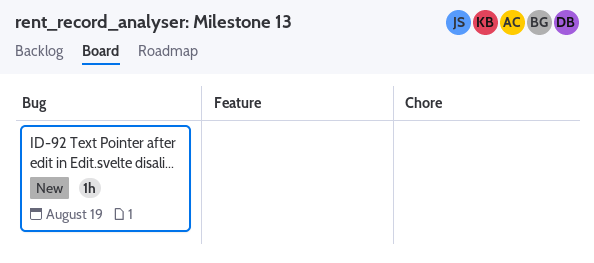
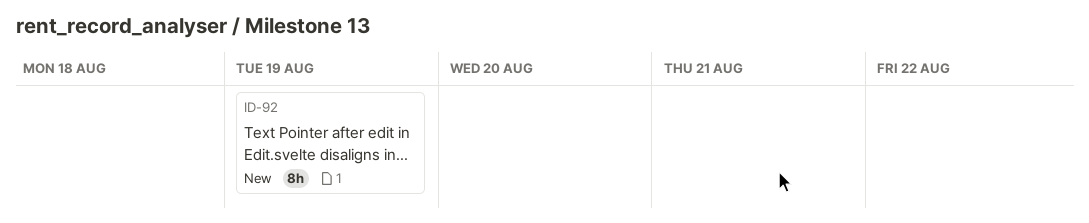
ID-92, estimate: 1h -> 8h

